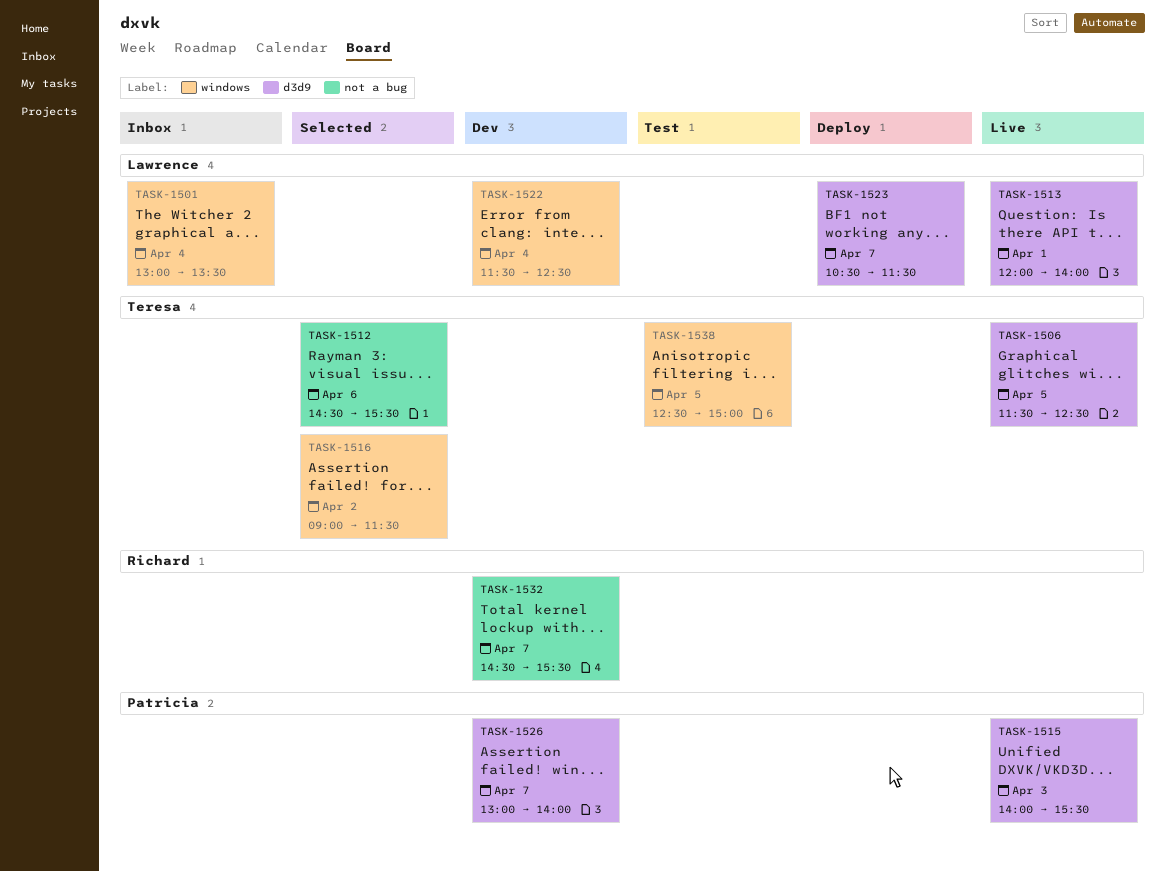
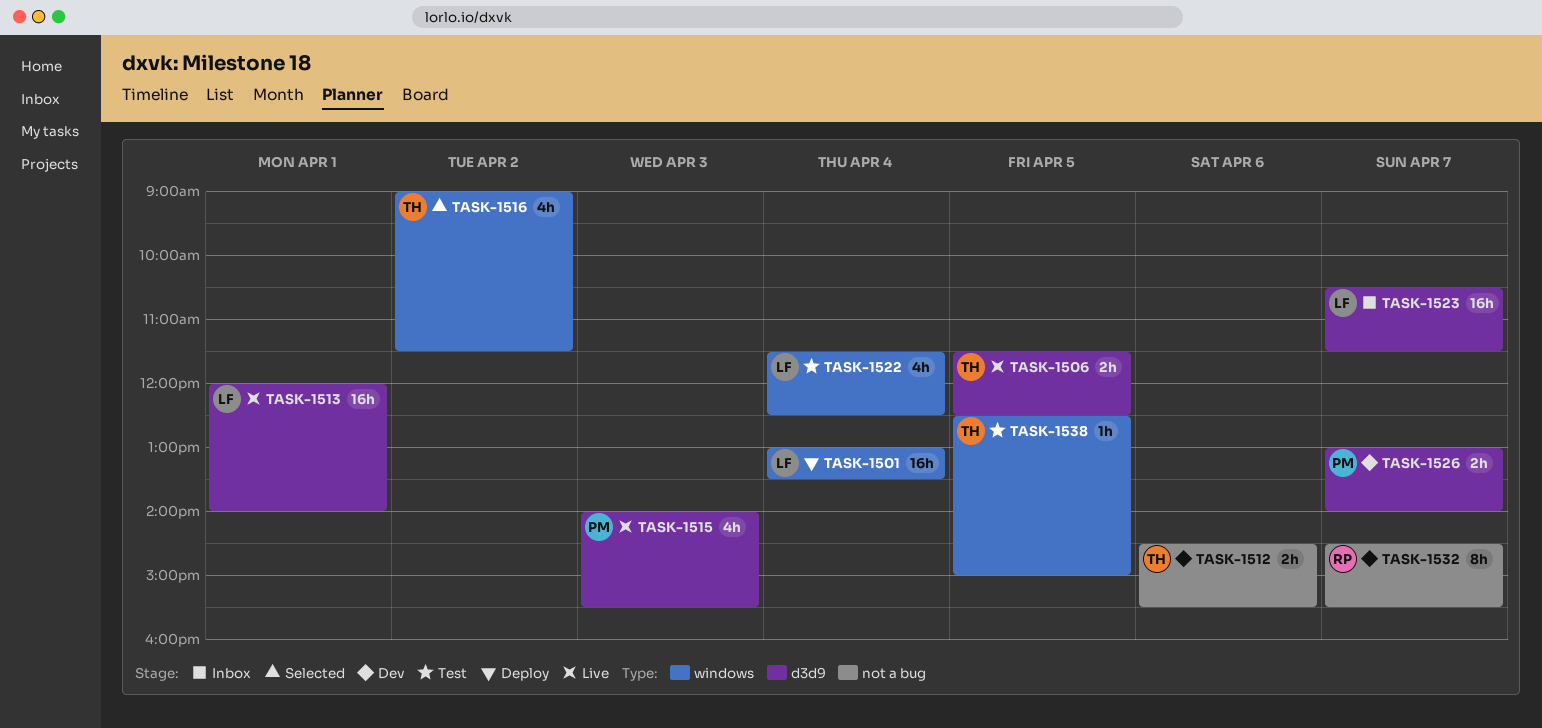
TASK-1501, status: Inbox -> Deploy
TASK-1512, status: Selected -> Dev
TASK-1522, status: Dev -> Test
TASK-1523, status: Deploy -> Inbox

